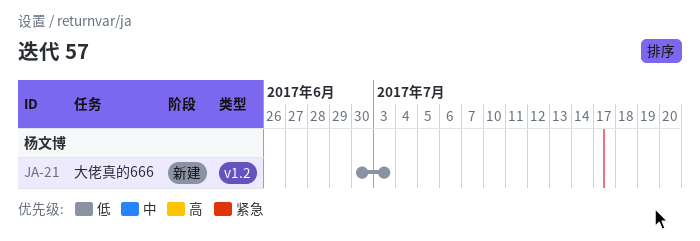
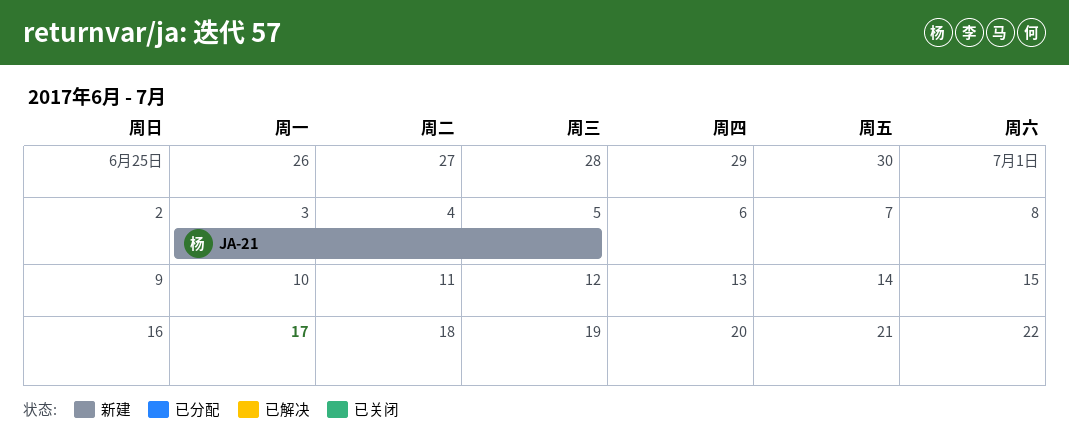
JA-21, start: Jun 30 -> Jul 3
JA-21, due: Jul 3 -> Jul 5

